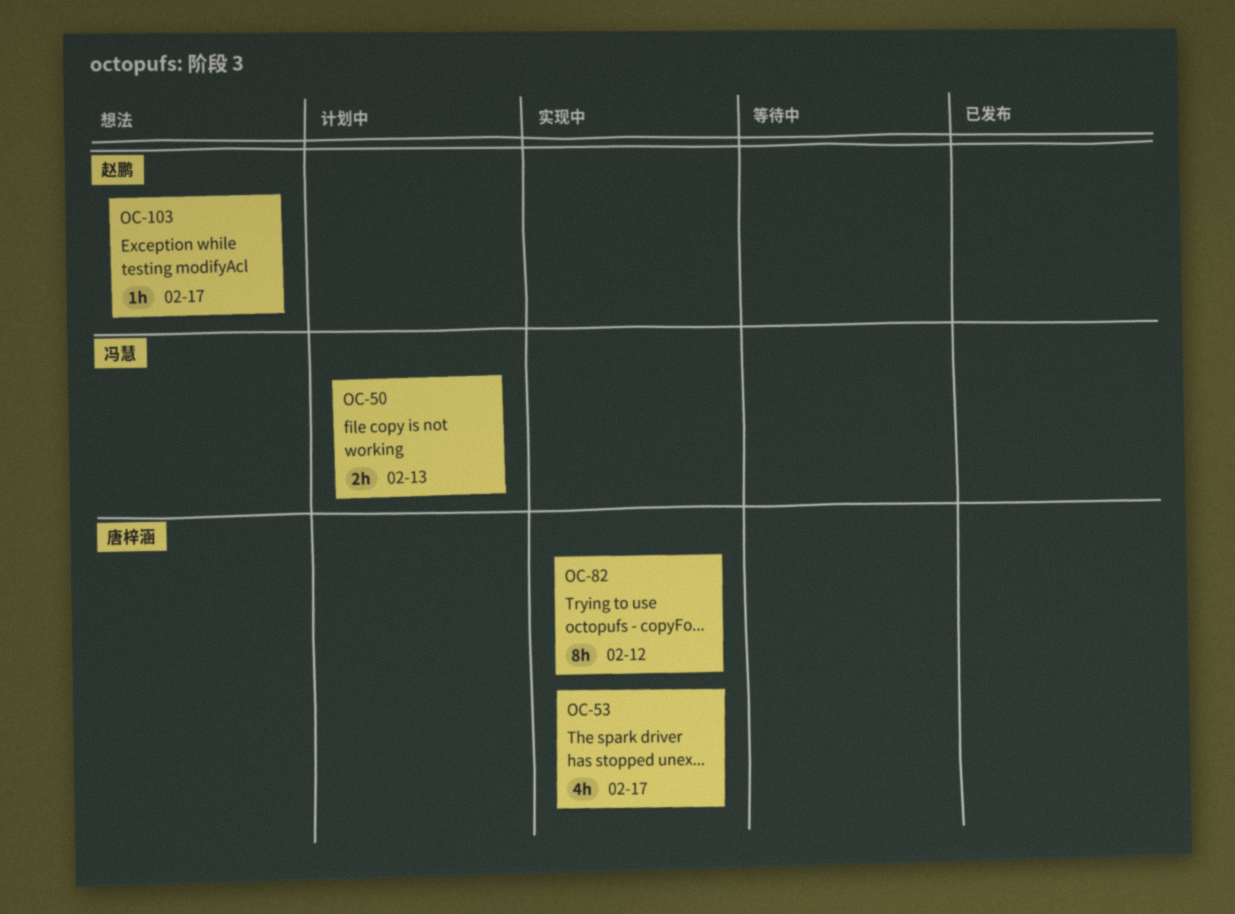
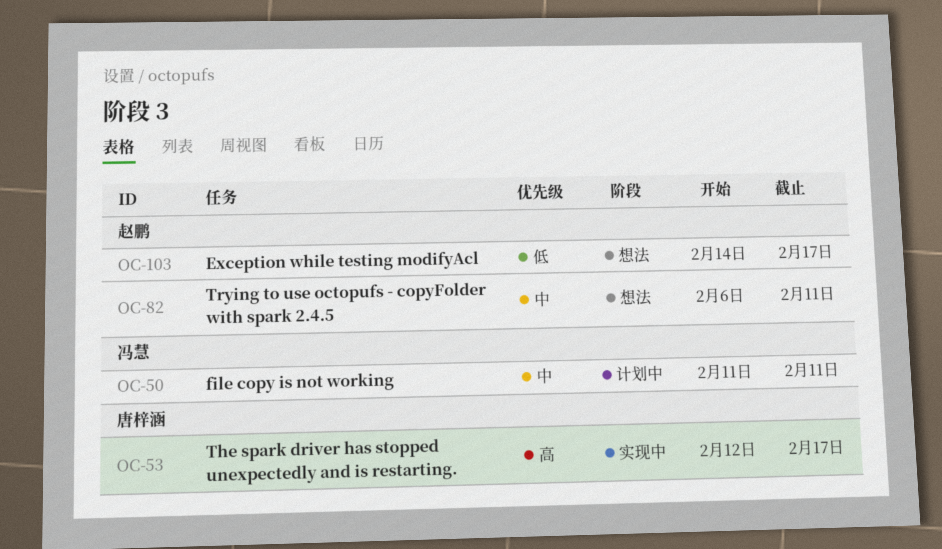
OC-50, due: Feb 13 -> Feb 11
OC-82, status: 实现中 -> 想法
OC-82, owner: 唐梓涵 -> 赵鹏
OC-82, due: Feb 12 -> Feb 11

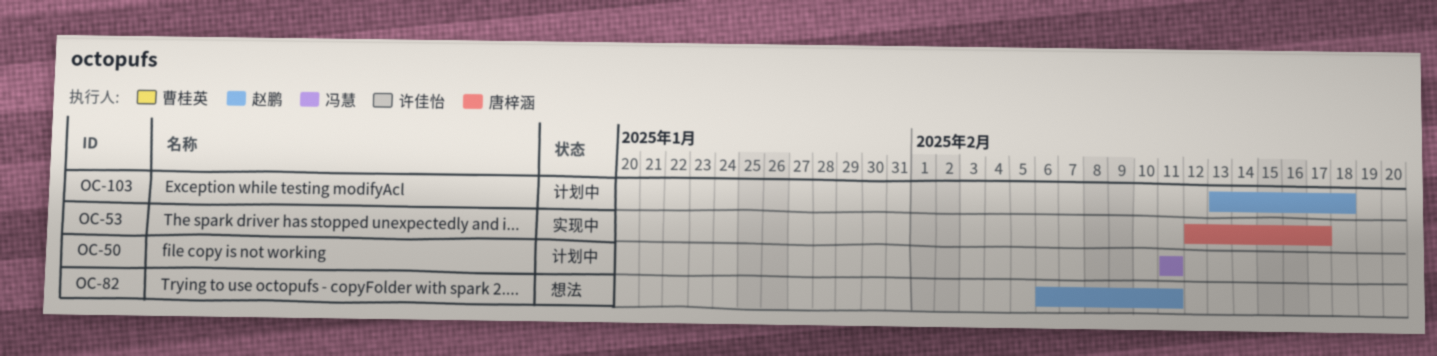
OC-103, status: 想法 -> 计划中
OC-103, start: Feb 14 -> Feb 13
OC-103, due: Feb 17 -> Feb 18

